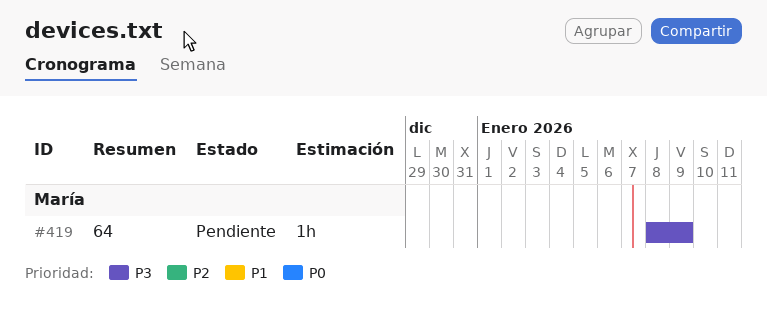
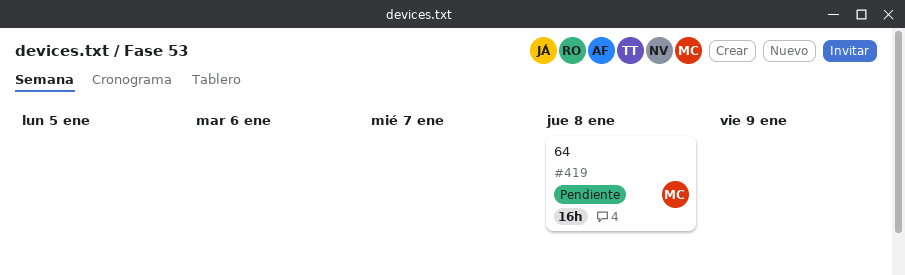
#419, estimate: 1h -> 16h
#419, due: Jan 9 -> Jan 8

